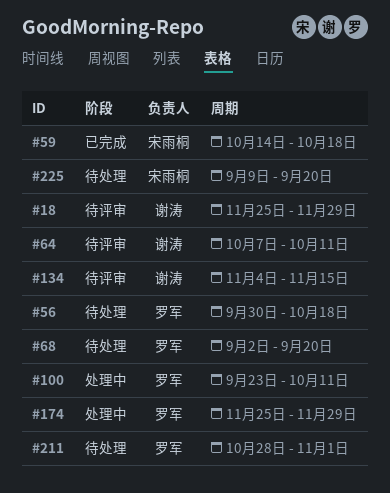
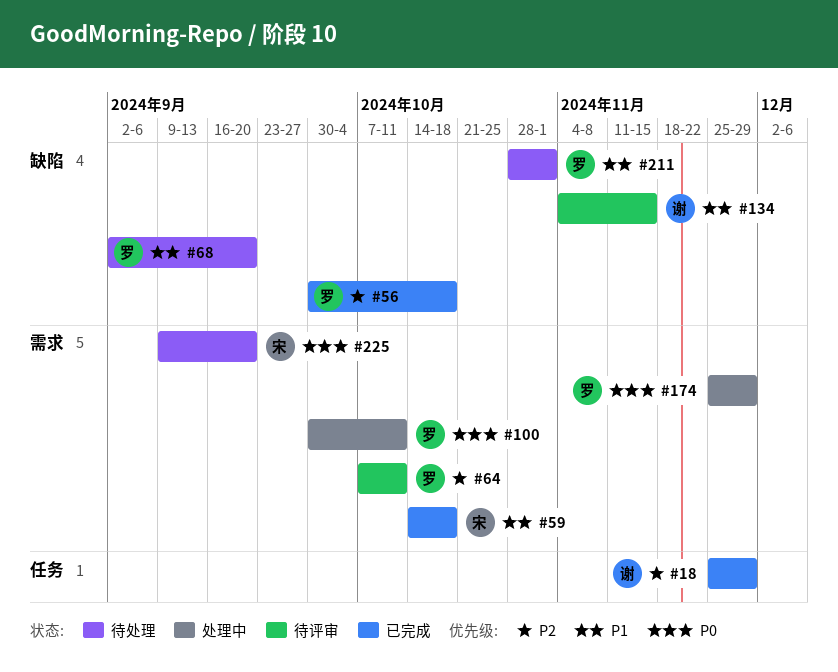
#18, status: 待评审 -> 已完成
#56, status: 待处理 -> 已完成
#64, owner: 谢涛 -> 罗军
#100, start: Sep 23 -> Sep 30

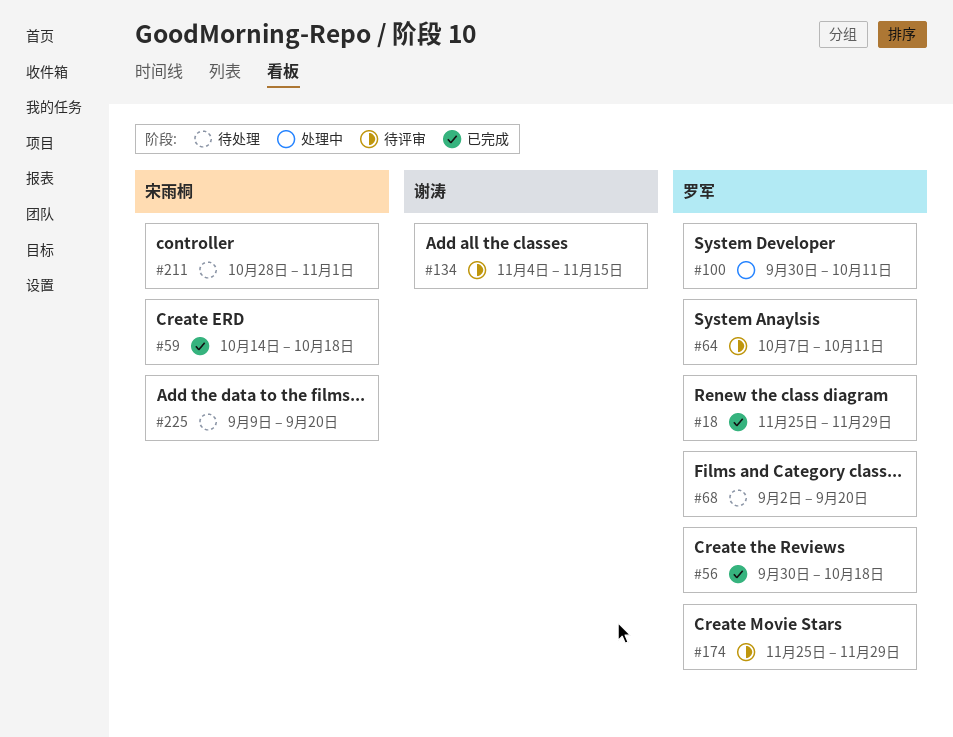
#18, owner: 谢涛 -> 罗军
#174, status: 处理中 -> 待评审
#211, owner: 罗军 -> 宋雨桐

